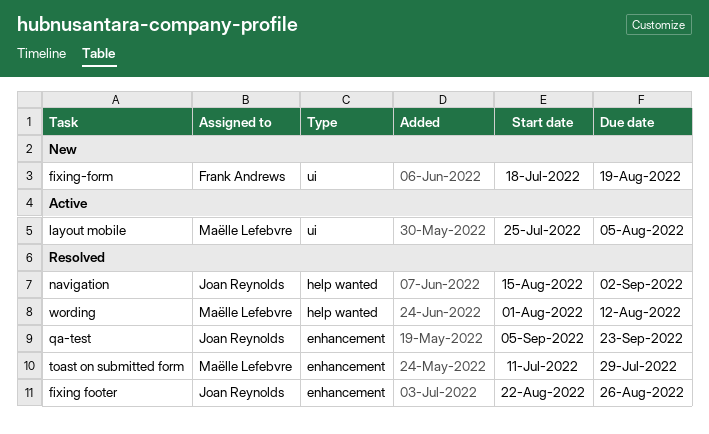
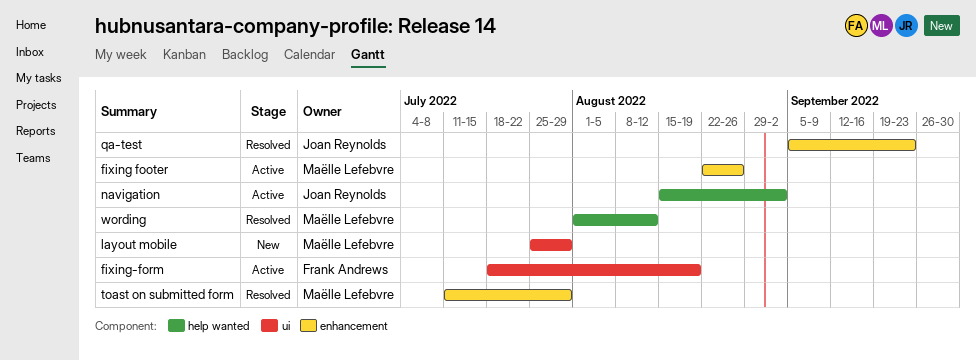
fixing footer, status: Resolved -> Active
fixing footer, owner: Joan Reynolds -> Maëlle Lefebvre
fixing-form, status: New -> Active
layout mobile, status: Active -> New
layout mobile, due: Aug 5 -> Jul 29
navigation, status: Resolved -> Active

